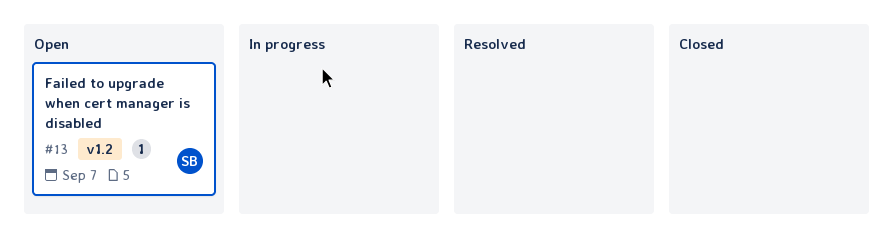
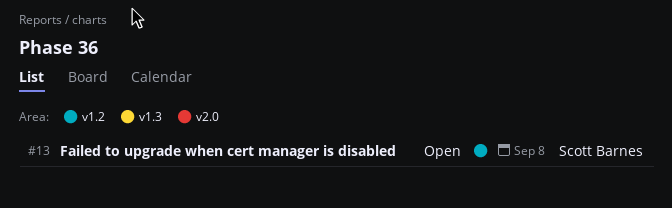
#13, due: Sep 7 -> Sep 8

